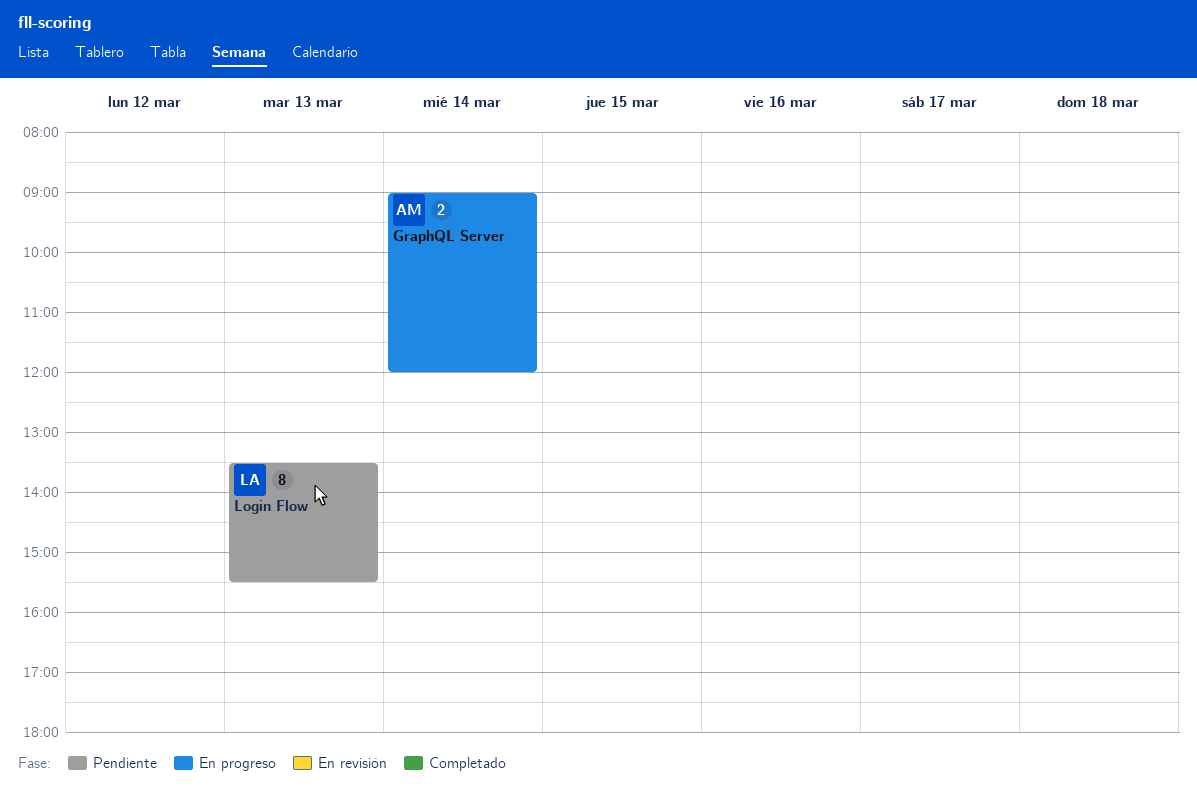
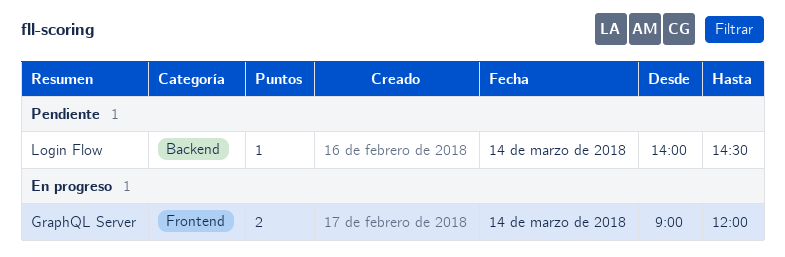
Login Flow, estimate: 8 -> 1
Login Flow, day: Mar 13 -> Mar 14
Login Flow, begins: 13:30 -> 14:00
Login Flow, ends: 15:30 -> 14:30

